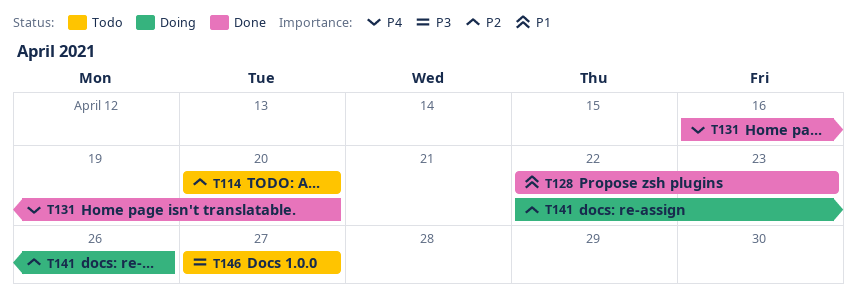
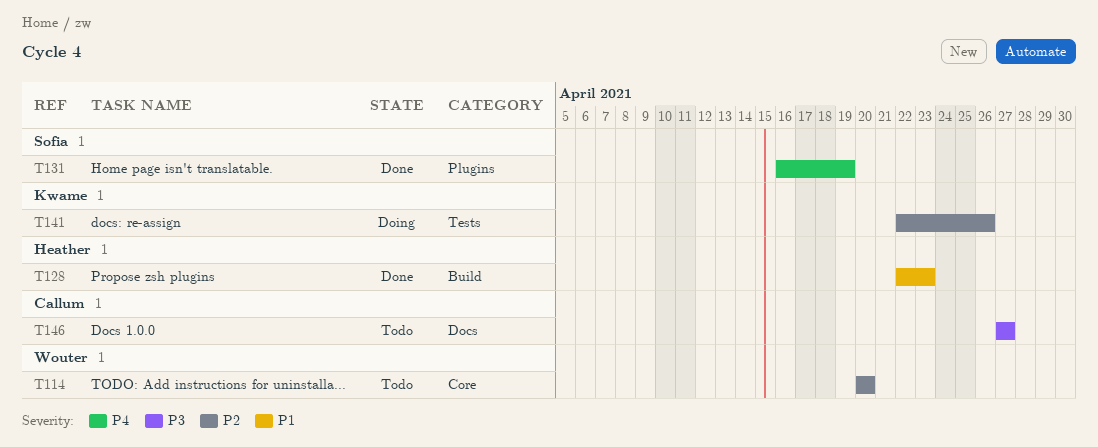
T131, due: Apr 20 -> Apr 19

